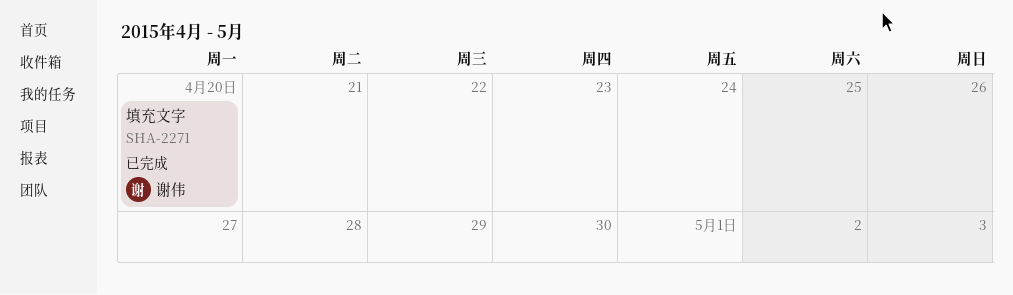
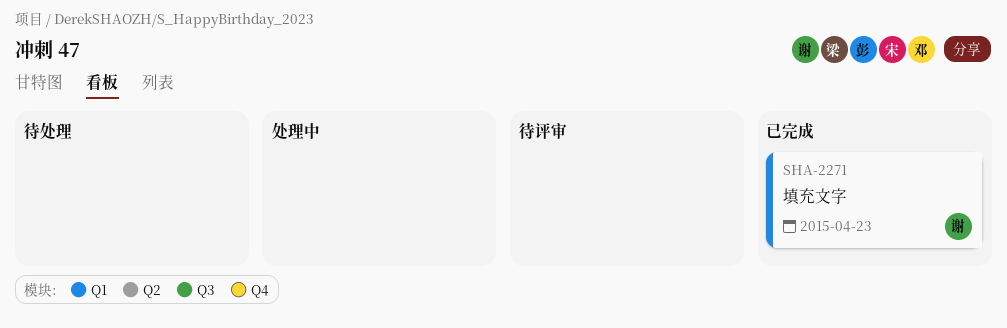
SHA-2271, due: Apr 20 -> Apr 23

